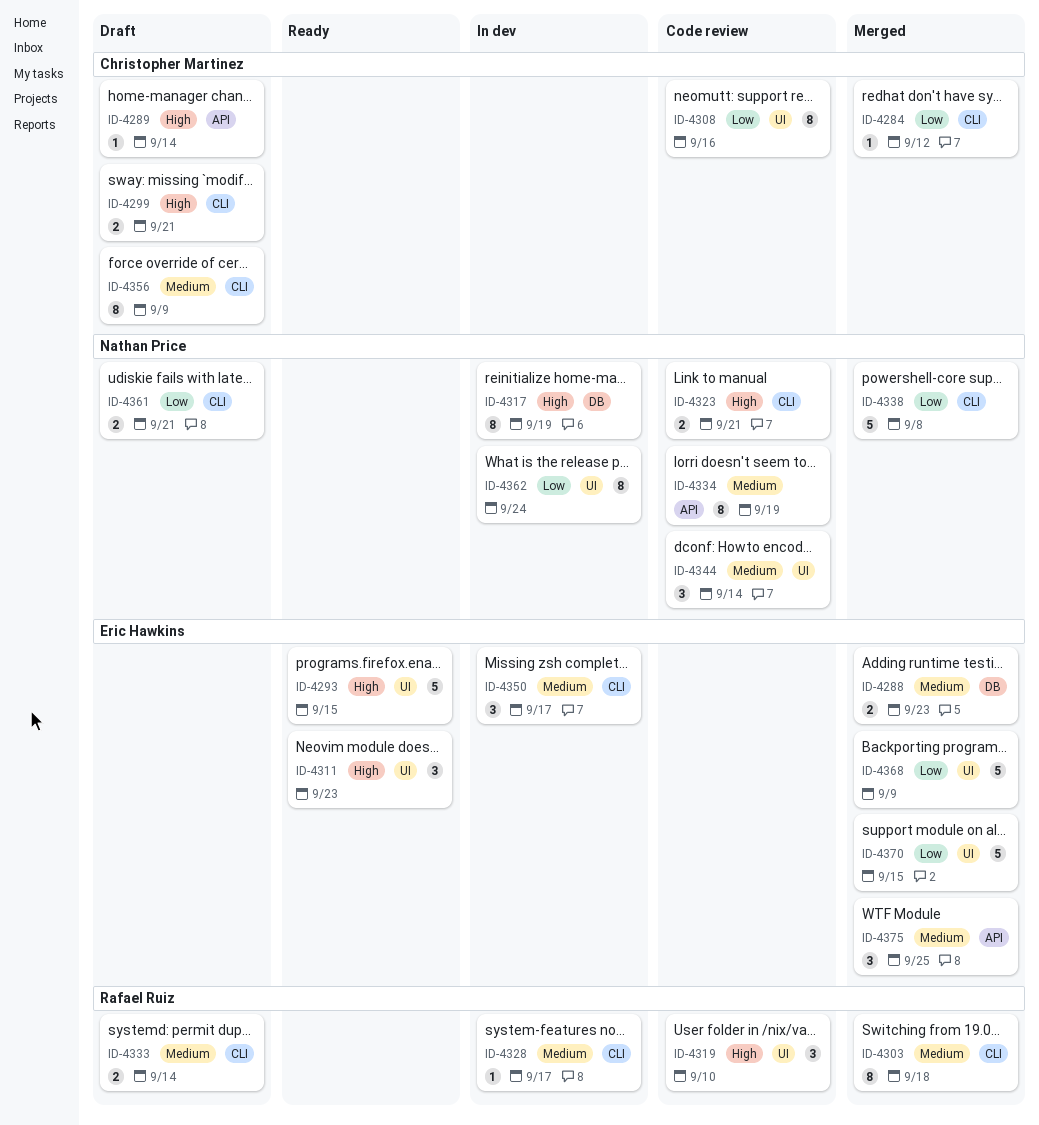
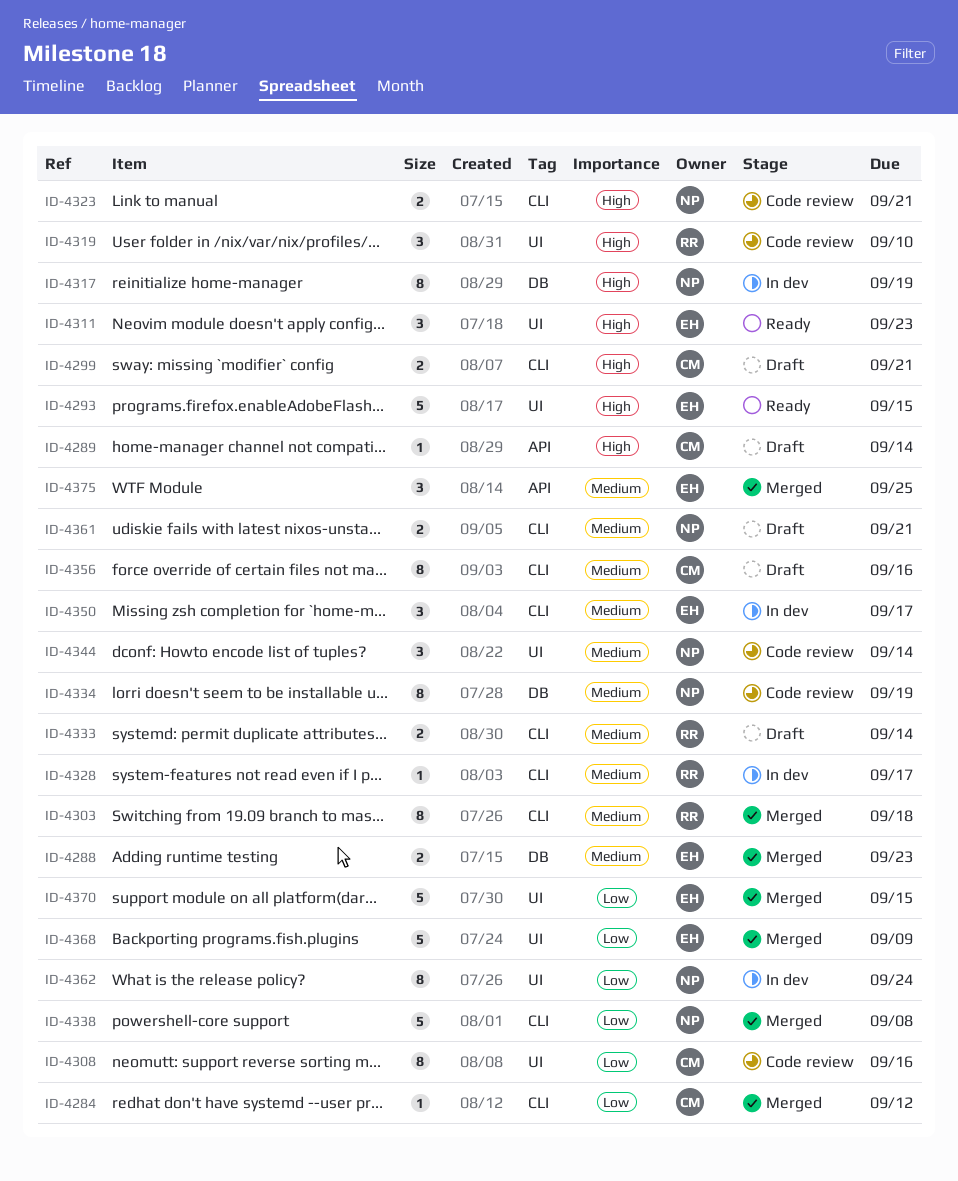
ID-4334, label: API -> DB
ID-4356, due: Sep 9 -> Sep 16
ID-4361, priority: Low -> Medium

